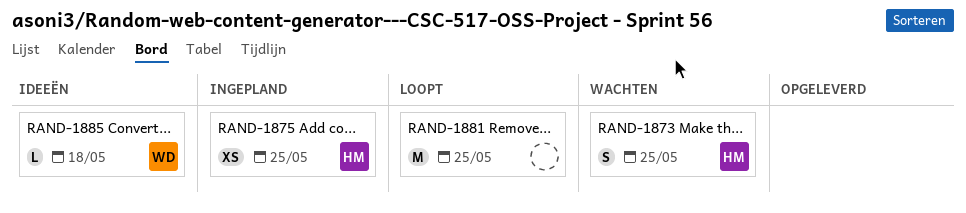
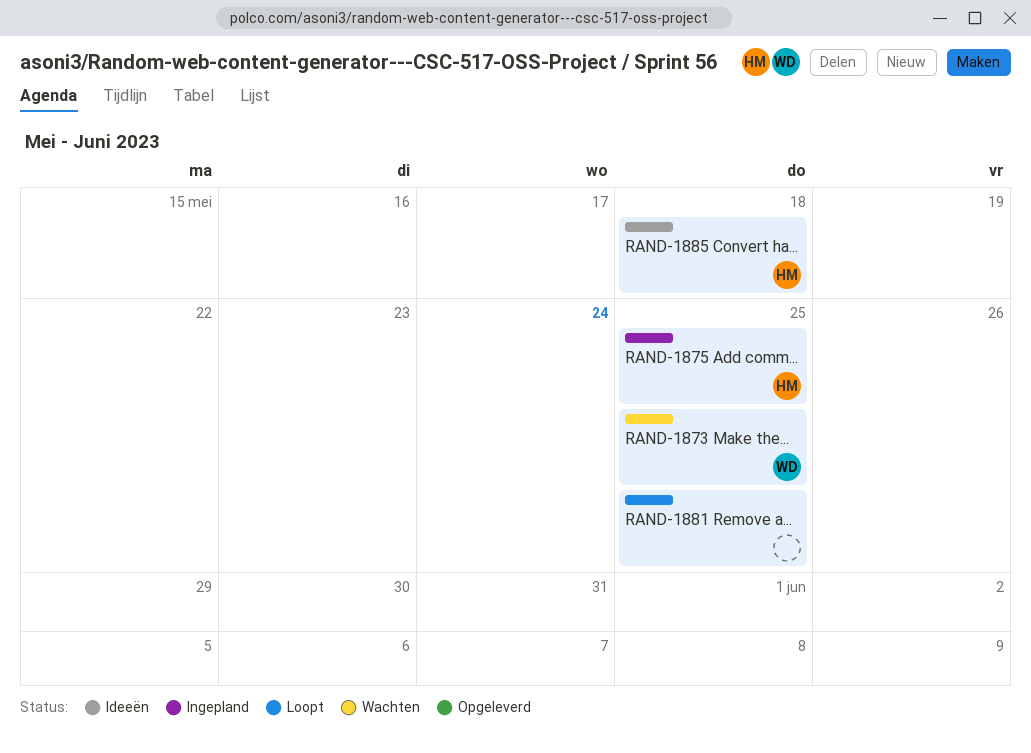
RAND-1873, owner: HM -> WD
RAND-1885, owner: WD -> HM

